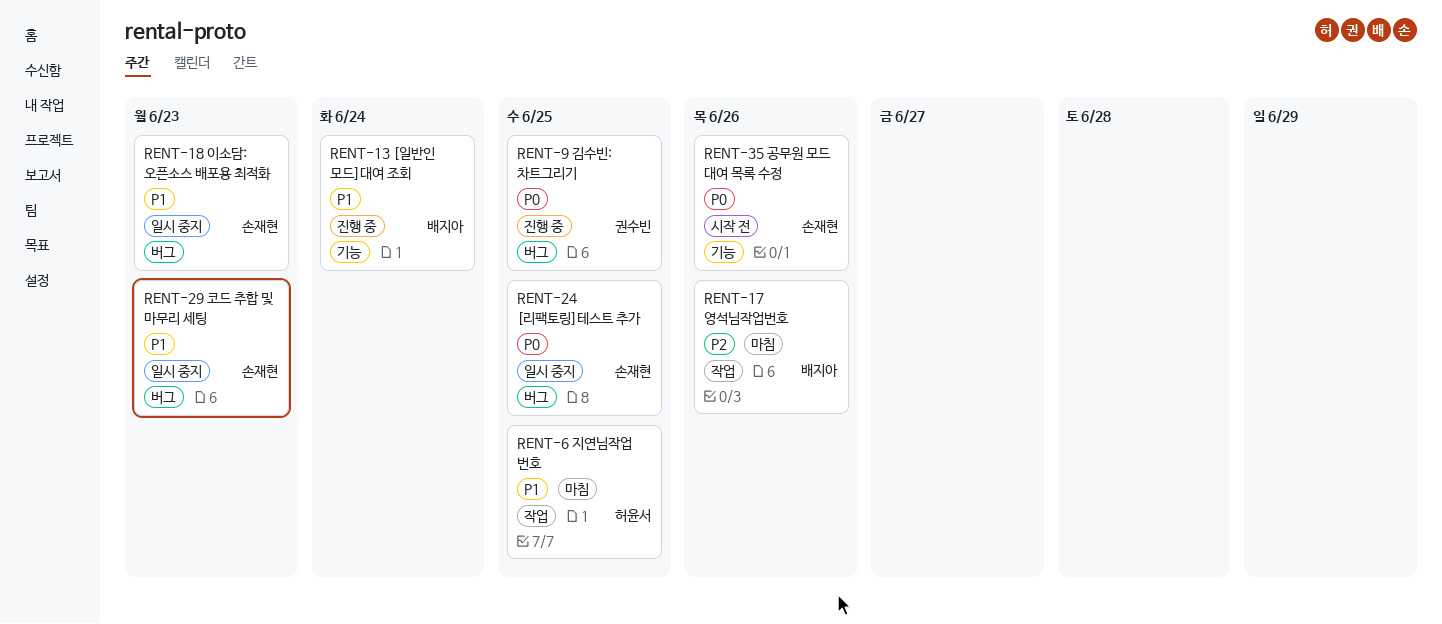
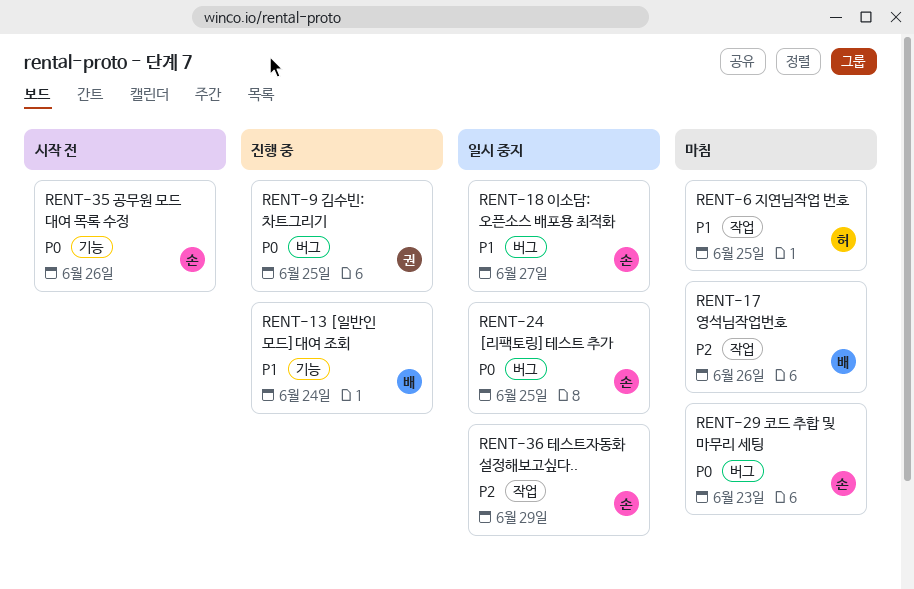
RENT-18, due: Jun 23 -> Jun 27
RENT-29, status: 일시 중지 -> 마침
RENT-29, priority: P1 -> P0
RENT-36: none -> present

